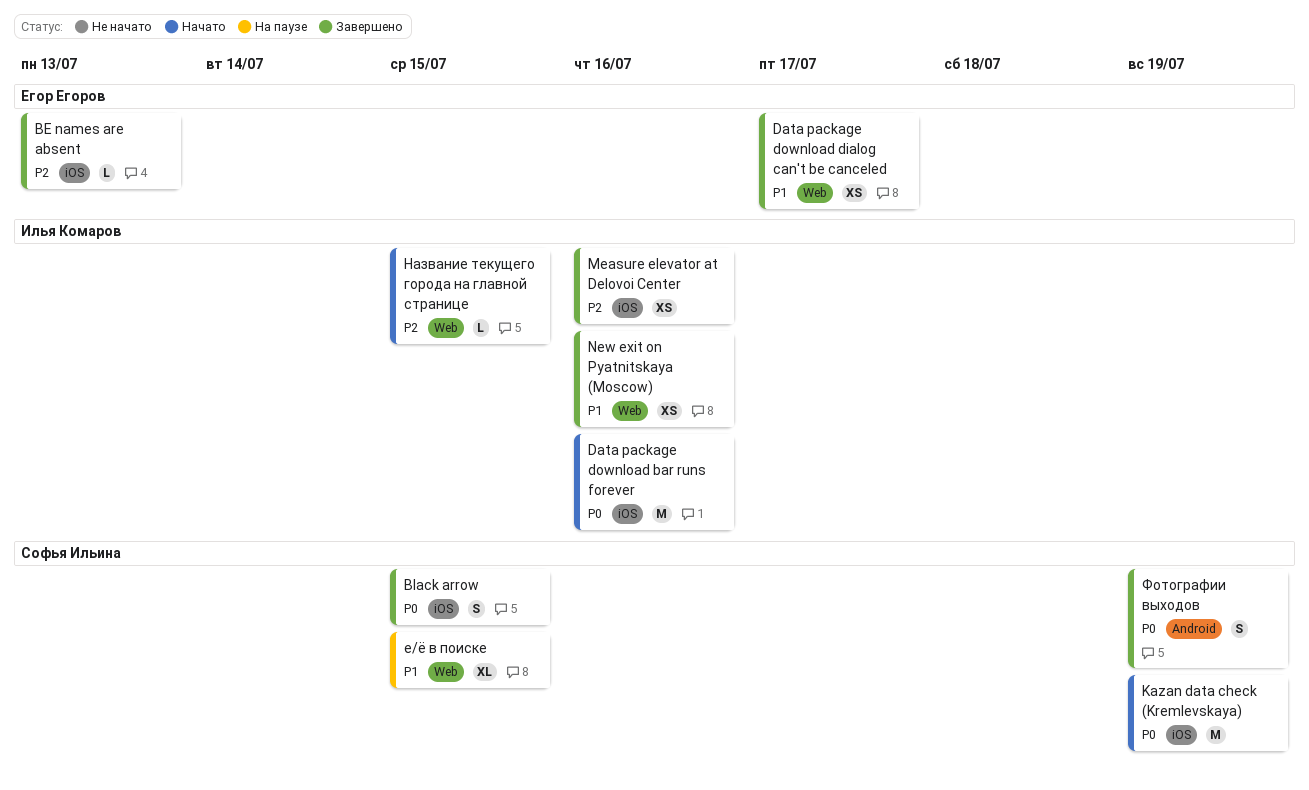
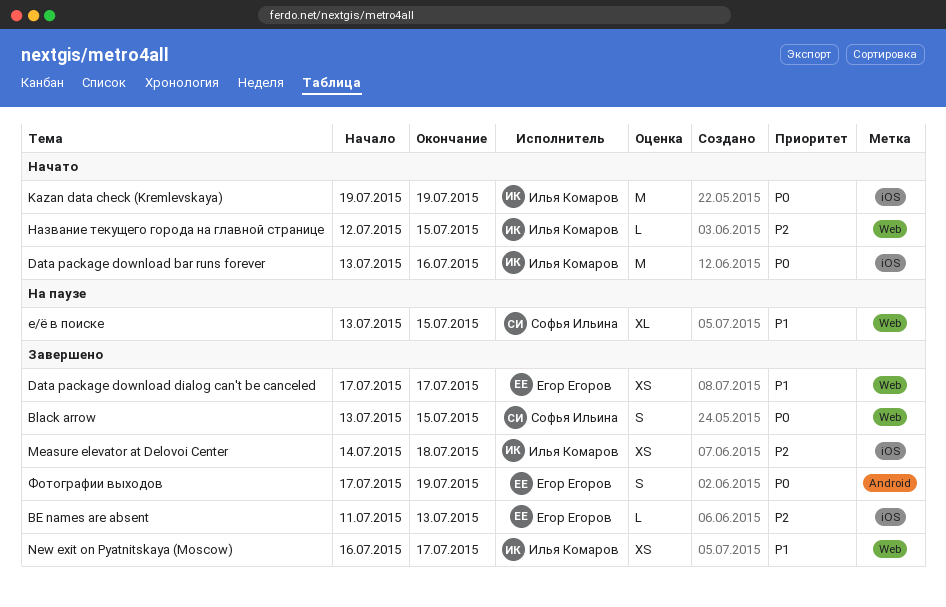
Black arrow, label: iOS -> Web
Kazan data check (Kremlevskaya), owner: Софья Ильина -> Илья Комаров
Measure elevator at Delovoi Center, due: Jul 16 -> Jul 18
New exit on Pyatnitskaya (Moscow), due: Jul 16 -> Jul 17
Фотографии выходов, owner: Софья Ильина -> Егор Егоров

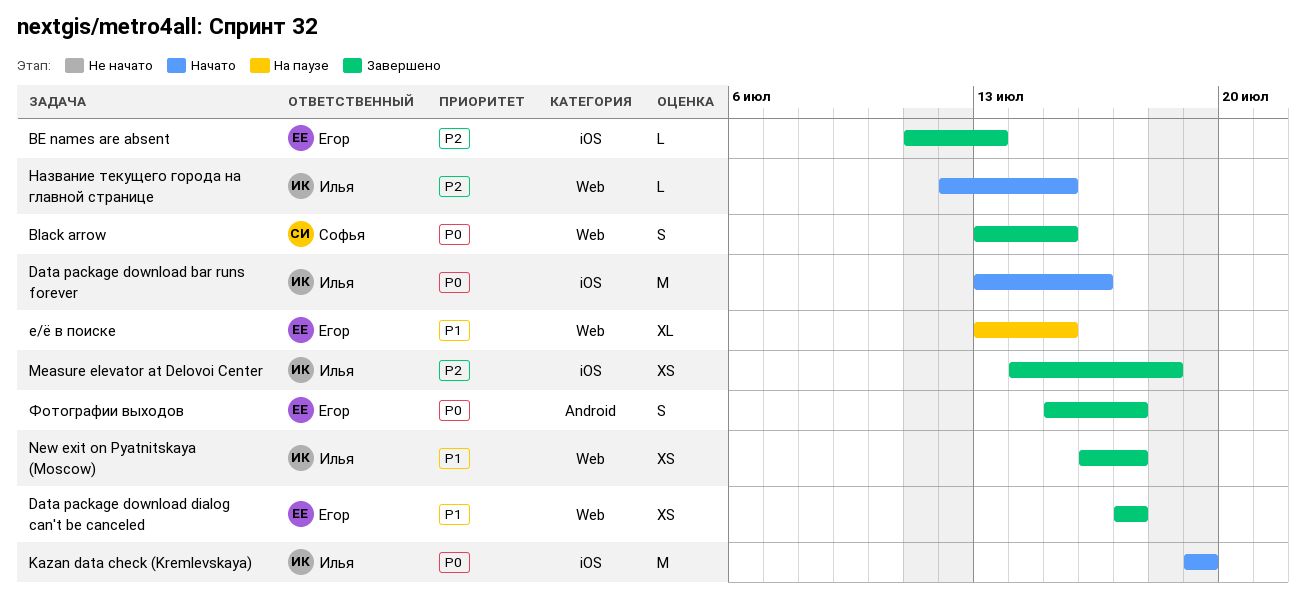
е/ё в поиске, owner: Софья Ильина -> Егор Егоров
Фотографии выходов, start: Jul 17 -> Jul 15
Фотографии выходов, due: Jul 19 -> Jul 17

